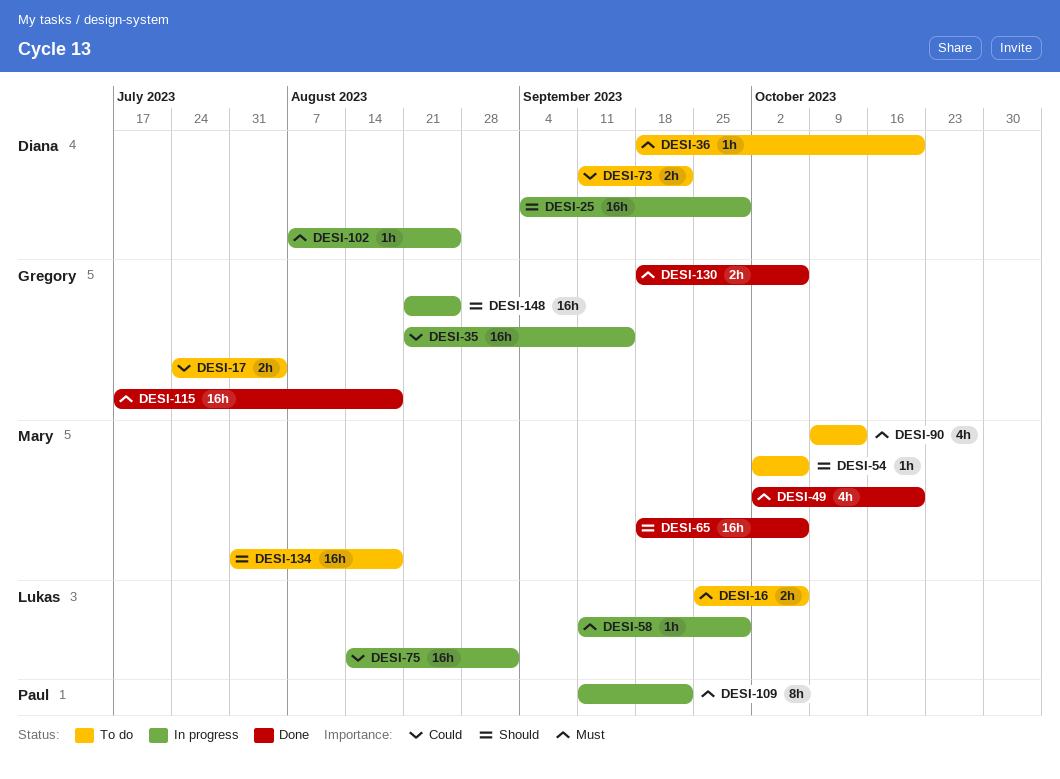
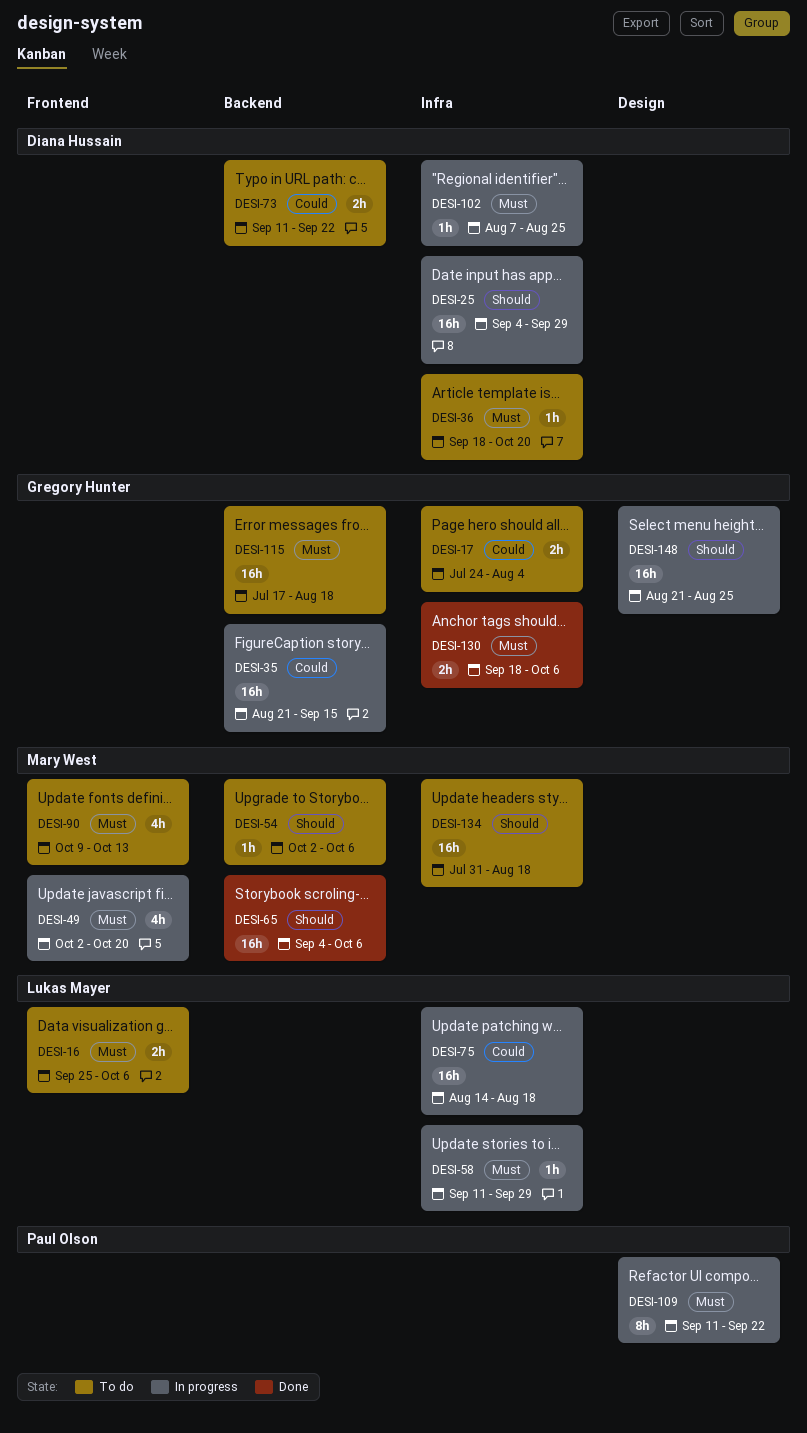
DESI-49, status: Done -> In progress
DESI-65, start: Sep 18 -> Sep 4
DESI-75, due: Sep 1 -> Aug 18
DESI-115, status: Done -> To do

